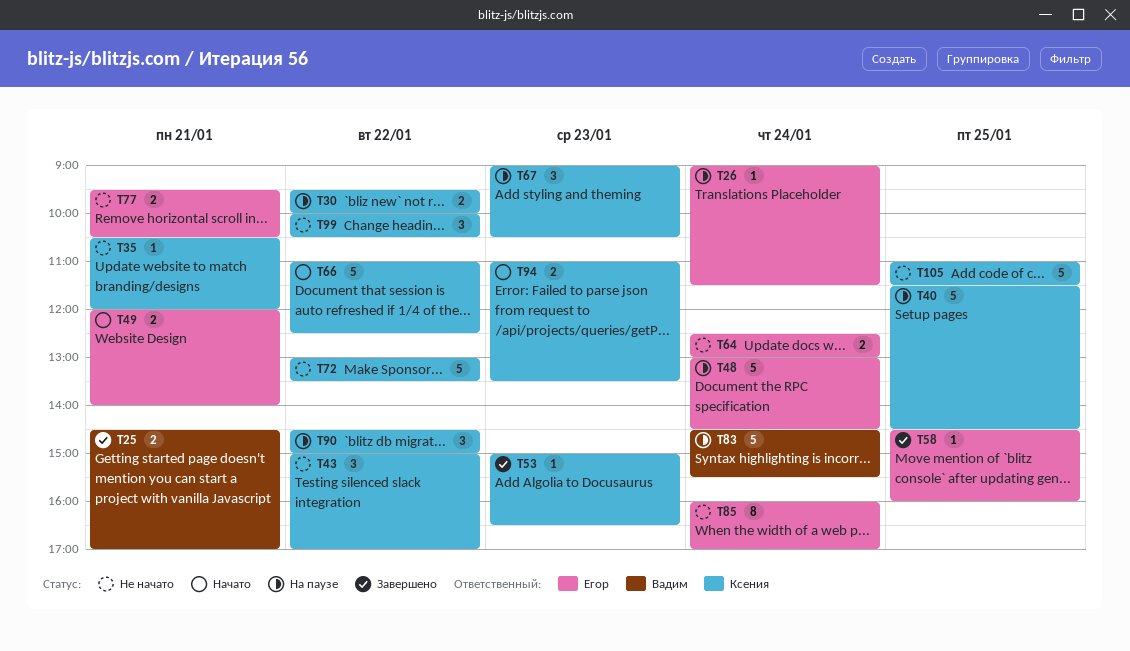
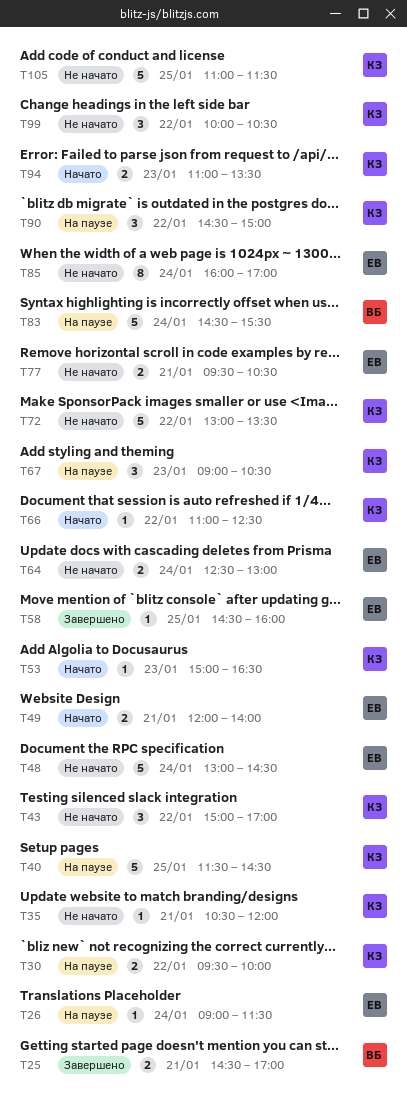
T48, status: На паузе -> Не начато
T53, status: Завершено -> Начато
T66, estimate: 5 -> 1

